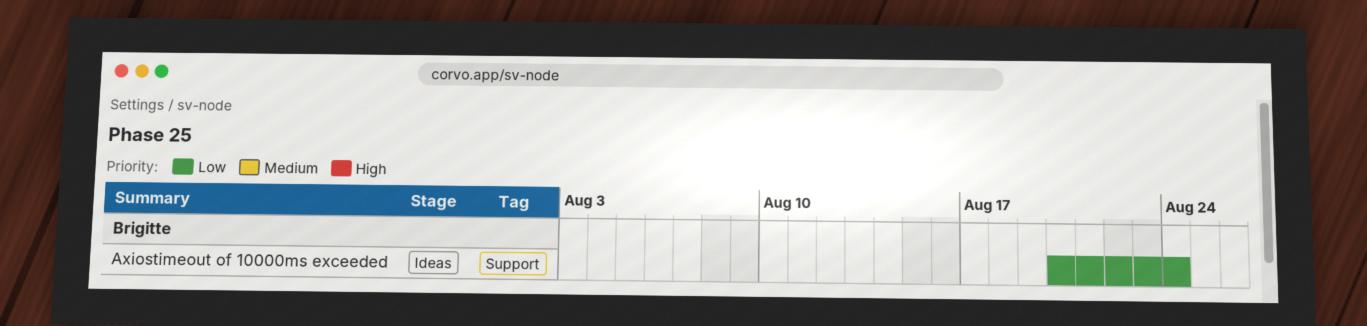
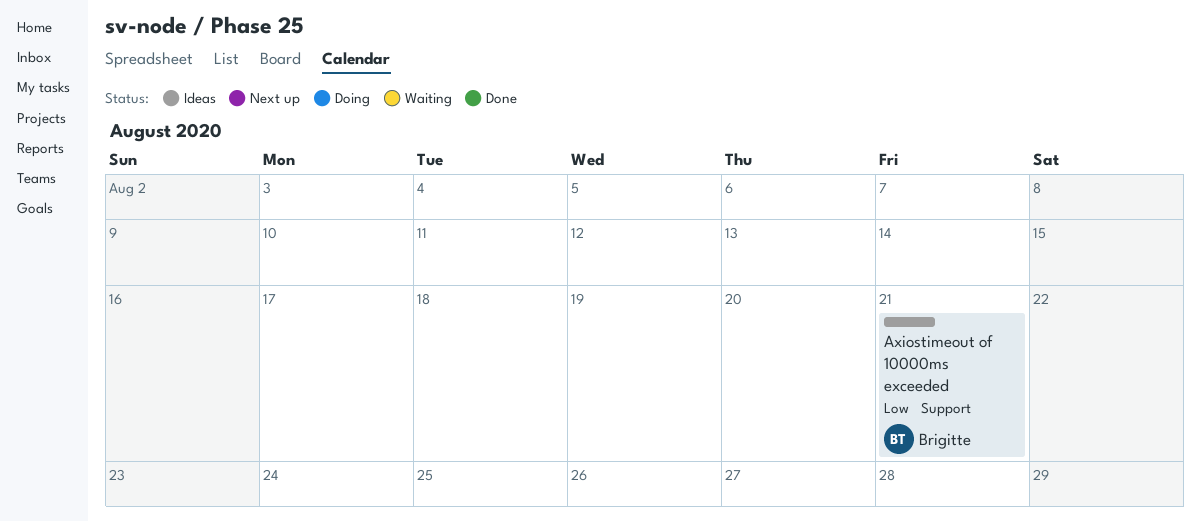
Axiostimeout of 10000ms exceeded, due: Aug 24 -> Aug 21

